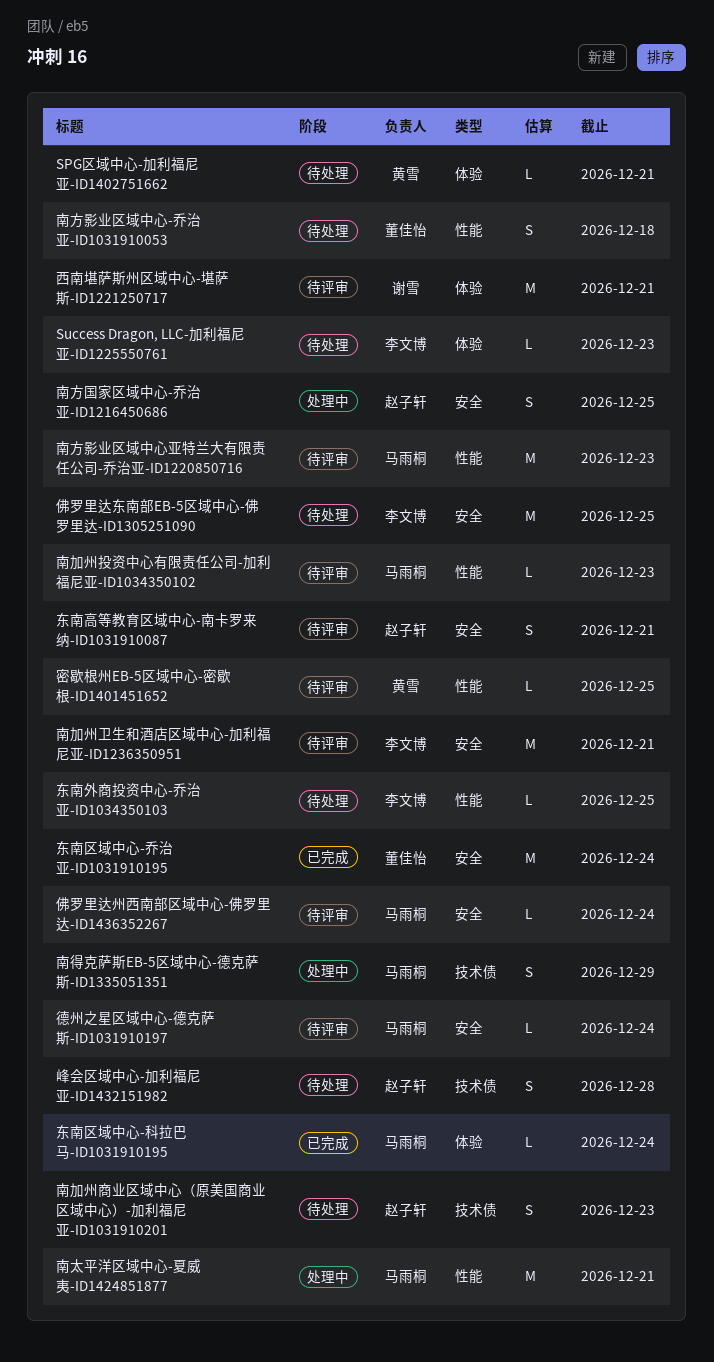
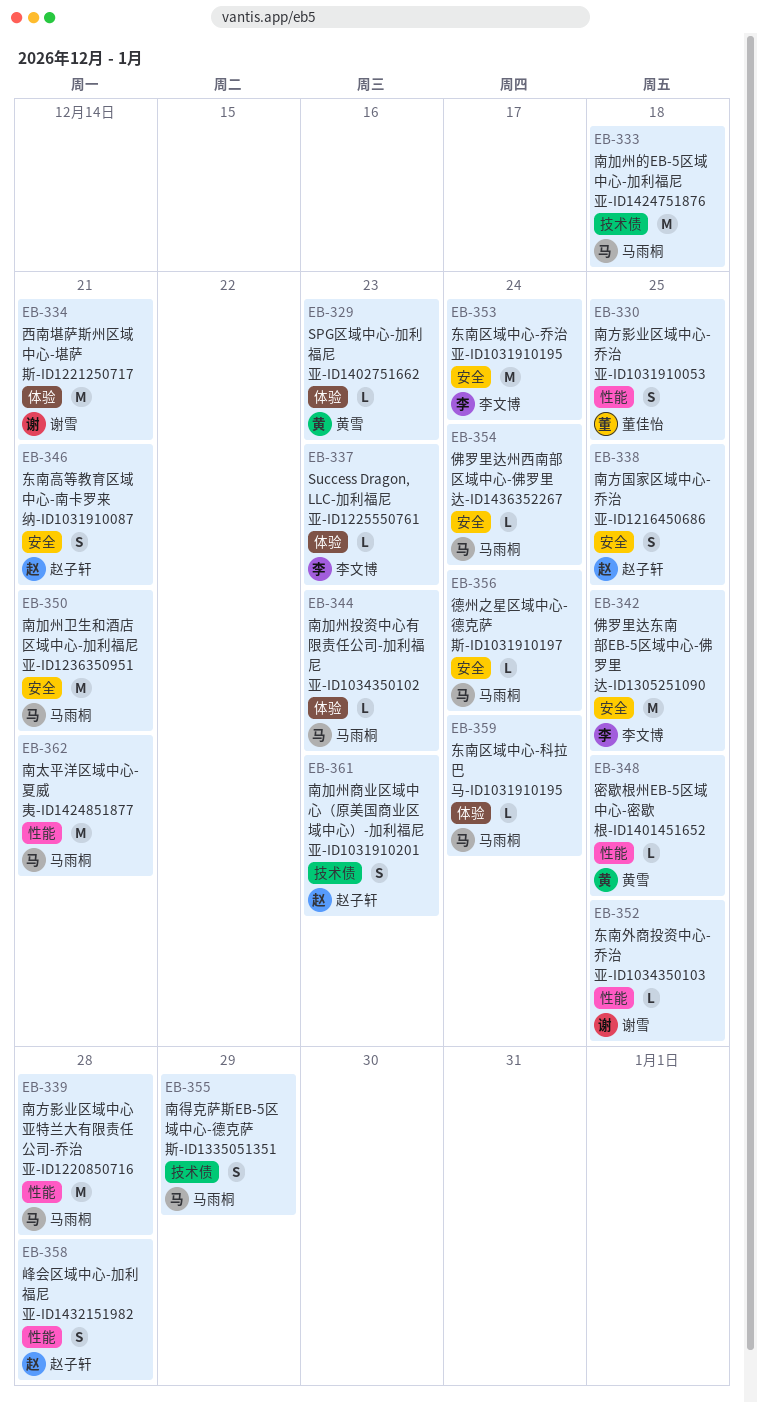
SPG区域中心-加利福尼亚-ID1402751662, due: Dec 21 -> Dec 23
东南区域中心-乔治亚-ID1031910195, owner: 董佳怡 -> 李文博
东南外商投资中心-乔治亚-ID1034350103, owner: 李文博 -> 谢雪
南加州卫生和酒店区域中心-加利福尼亚-ID1236350951, owner: 李文博 -> 马雨桐
南加州投资中心有限责任公司-加利福尼亚-ID1034350102, label: 性能 -> 体验
南加州的EB-5区域中心-加利福尼亚-ID1424751876: none -> present
南方影业区域中心-乔治亚-ID1031910053, due: Dec 18 -> Dec 25
南方影业区域中心亚特兰大有限责任公司-乔治亚-ID1220850716, due: Dec 23 -> Dec 28
峰会区域中心-加利福尼亚-ID1432151982, label: 技术债 -> 性能

